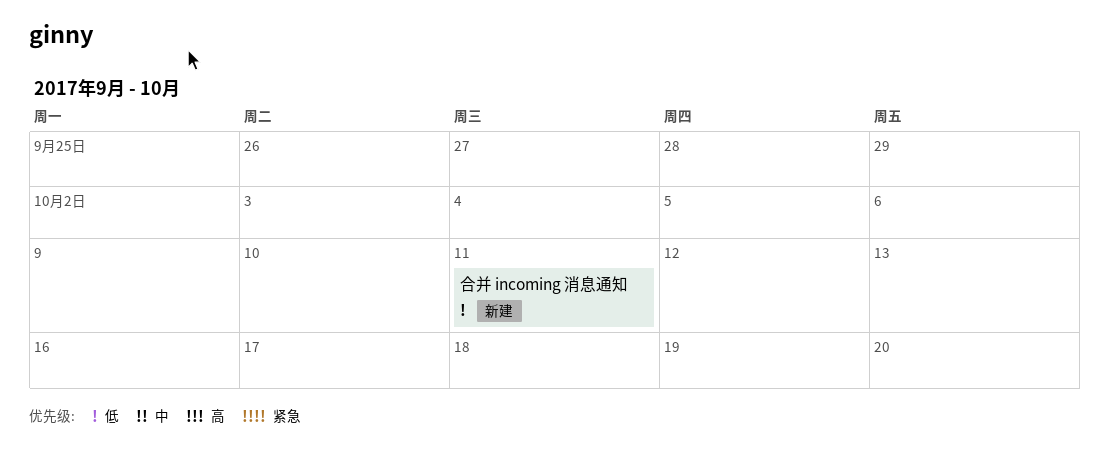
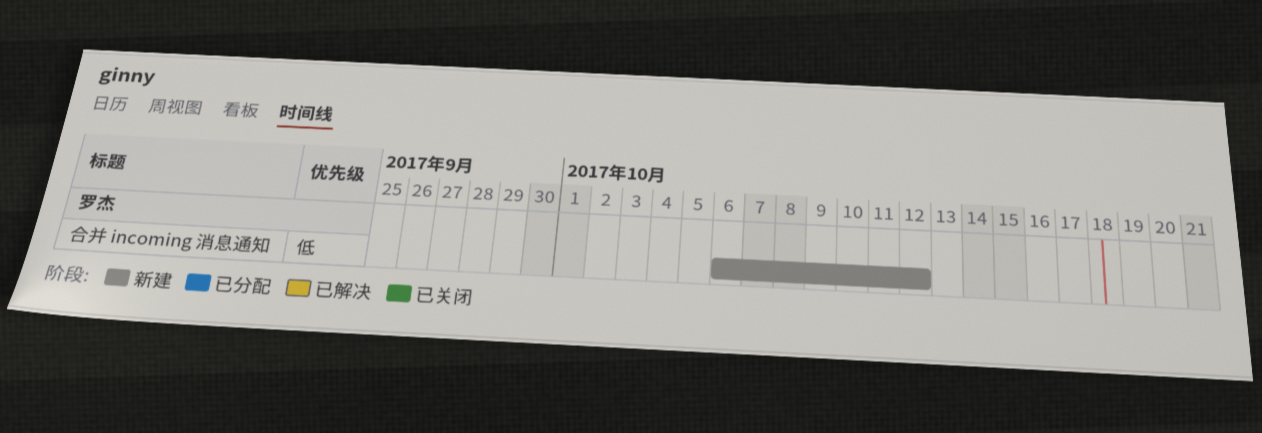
合并 incoming 消息通知, due: Oct 11 -> Oct 12

